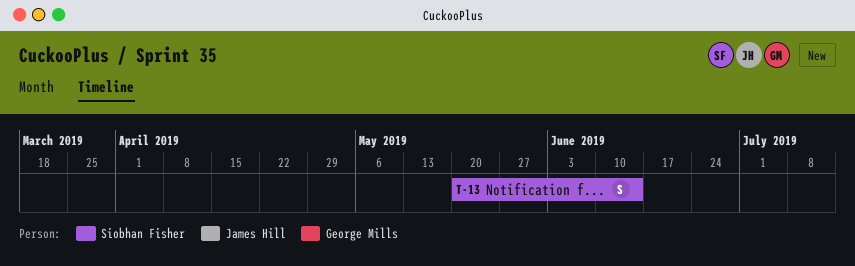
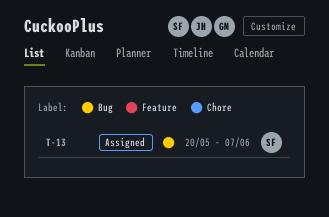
T-13, due: Jun 14 -> Jun 7

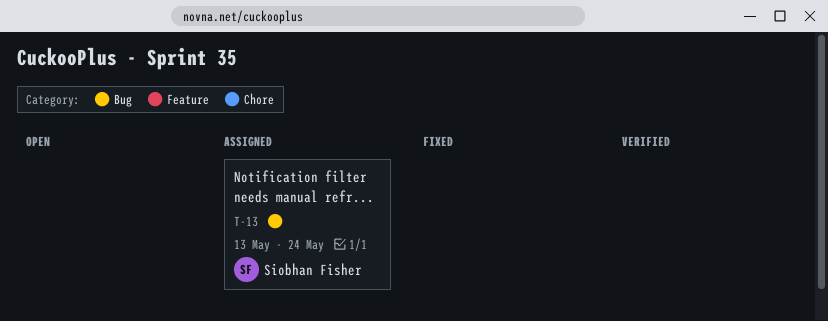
T-13, start: May 20 -> May 13
T-13, due: Jun 7 -> May 24

